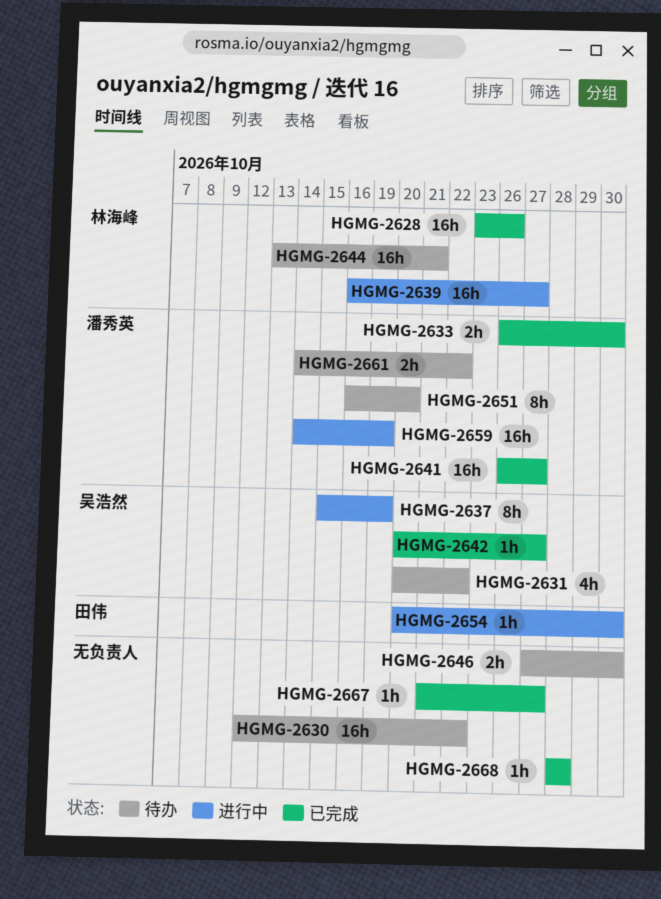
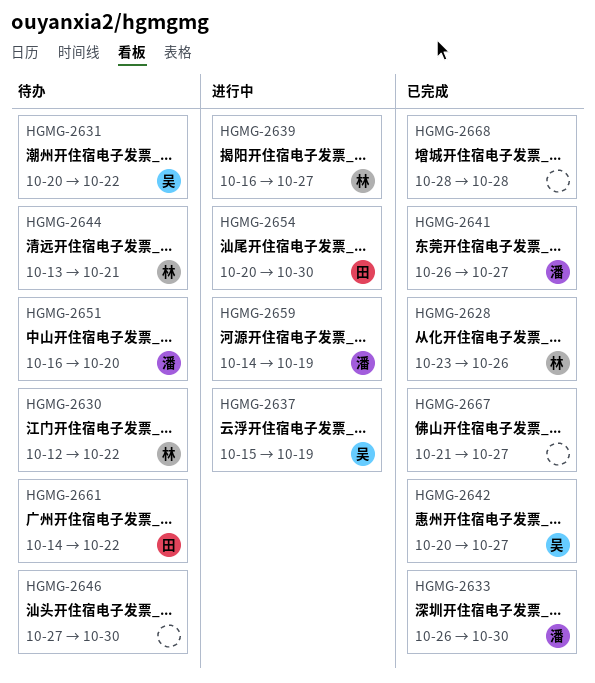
HGMG-2630, owner: none -> 林海峰
HGMG-2661, owner: 潘秀英 -> 田伟

